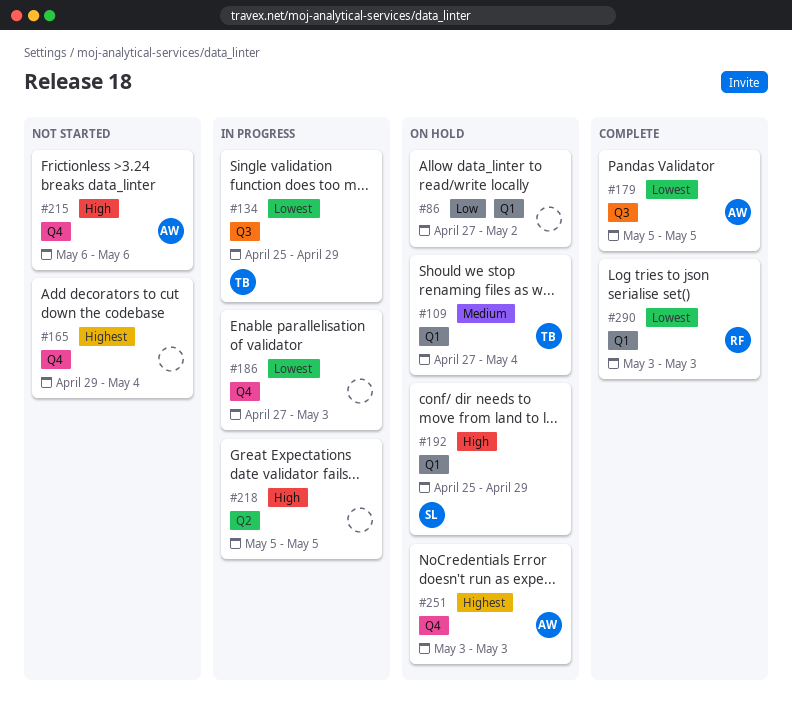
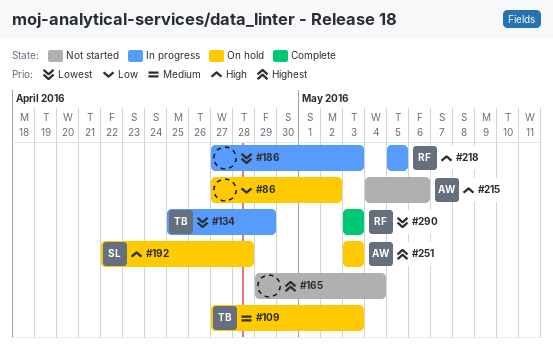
#109, due: May 4 -> May 3
#179: present -> none
#192, start: Apr 25 -> Apr 22
#192, due: Apr 29 -> Apr 28
#215, start: May 6 -> May 4
#218, owner: none -> RF

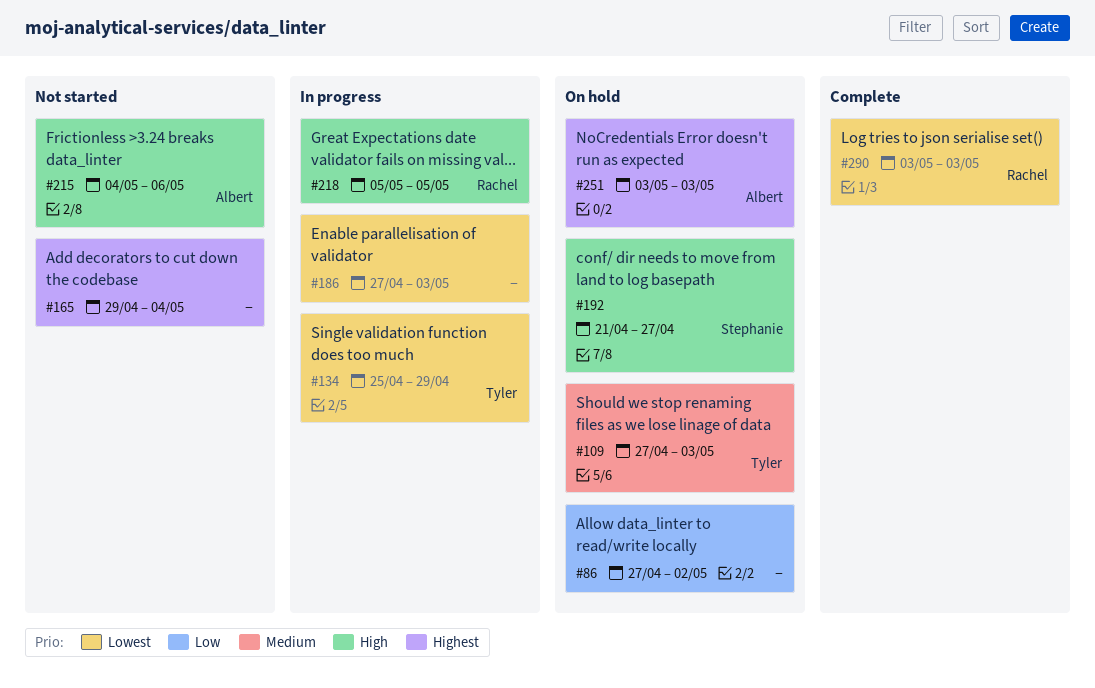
#192, start: Apr 22 -> Apr 21
#192, due: Apr 28 -> Apr 27

